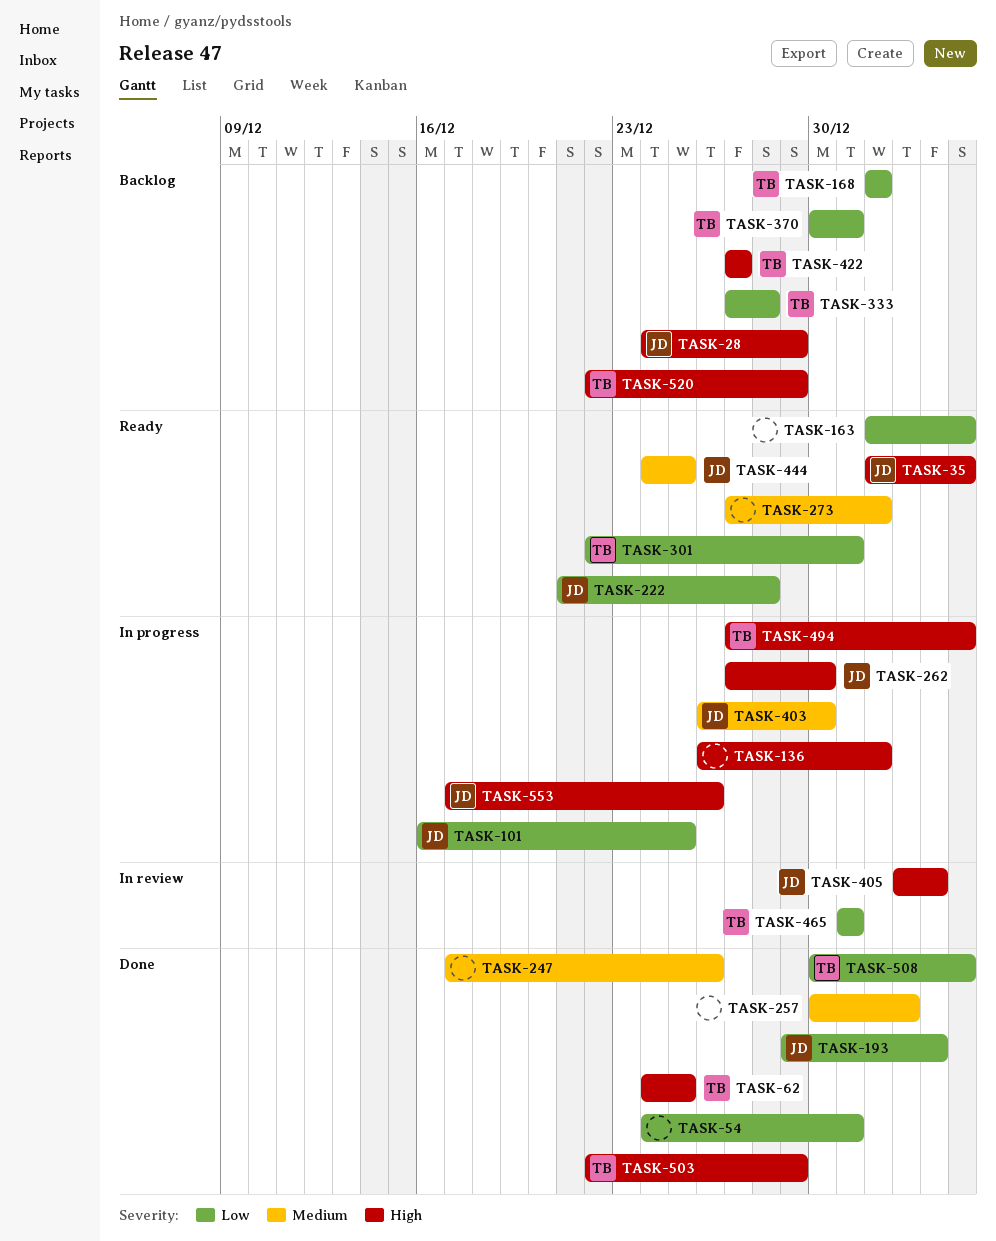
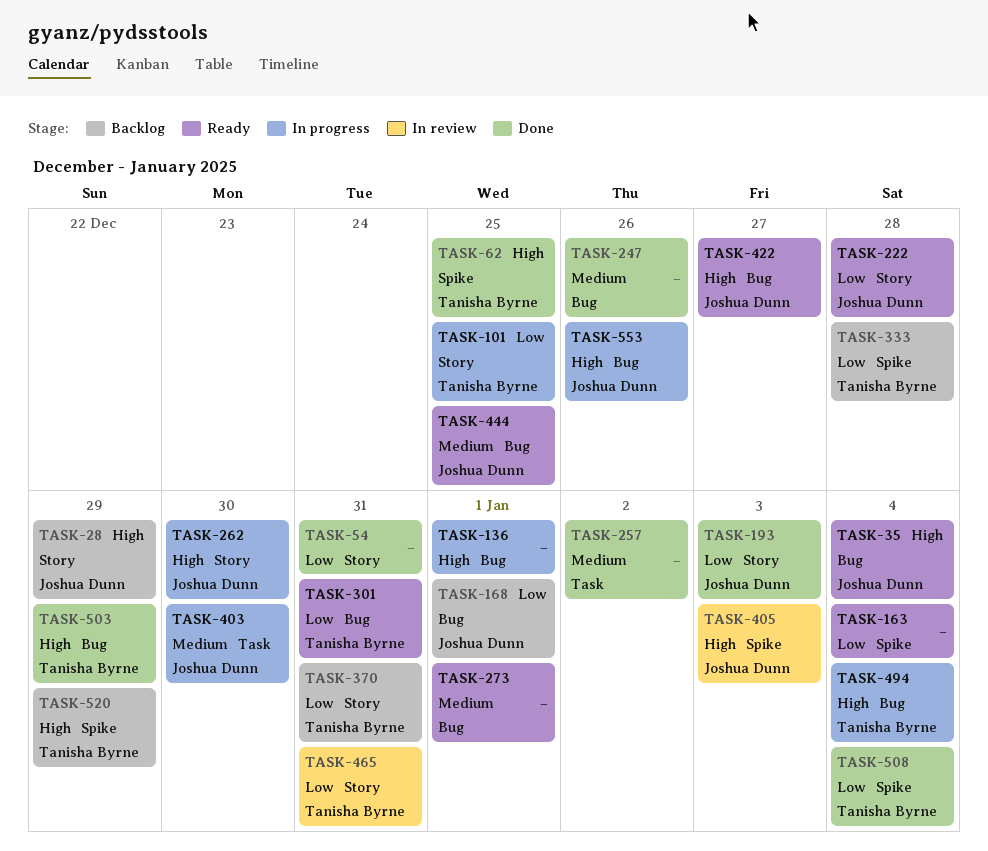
TASK-101, owner: Joshua Dunn -> Tanisha Byrne
TASK-168, owner: Tanisha Byrne -> Joshua Dunn
TASK-422, status: Backlog -> Ready
TASK-422, owner: Tanisha Byrne -> Joshua Dunn

